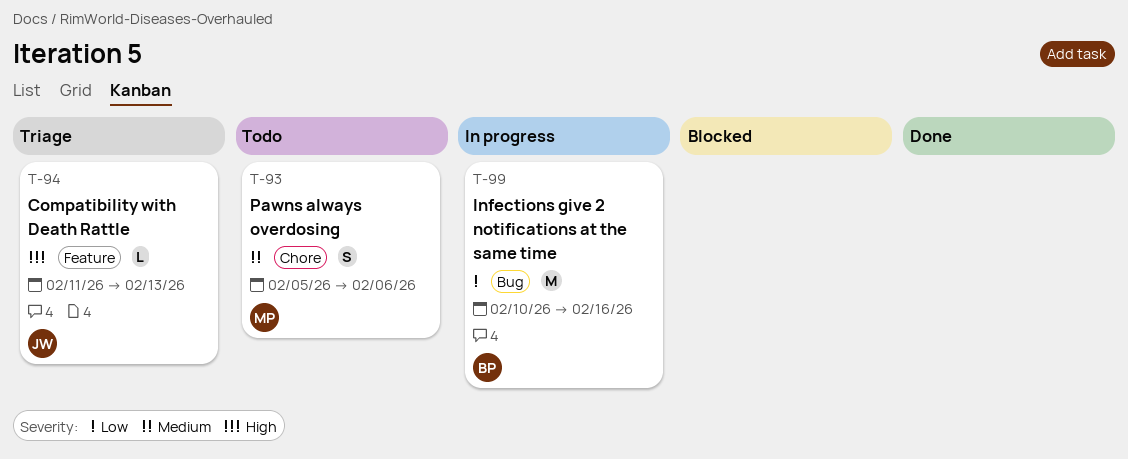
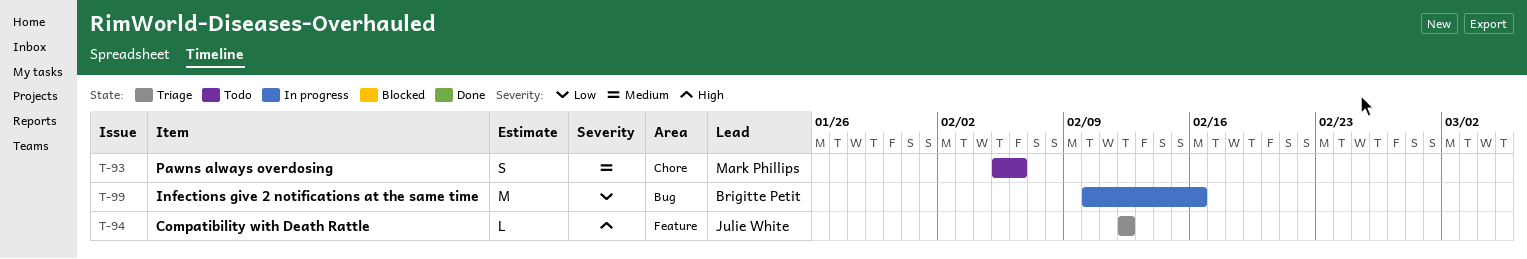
T-94, start: Feb 11 -> Feb 12
T-94, due: Feb 13 -> Feb 12

